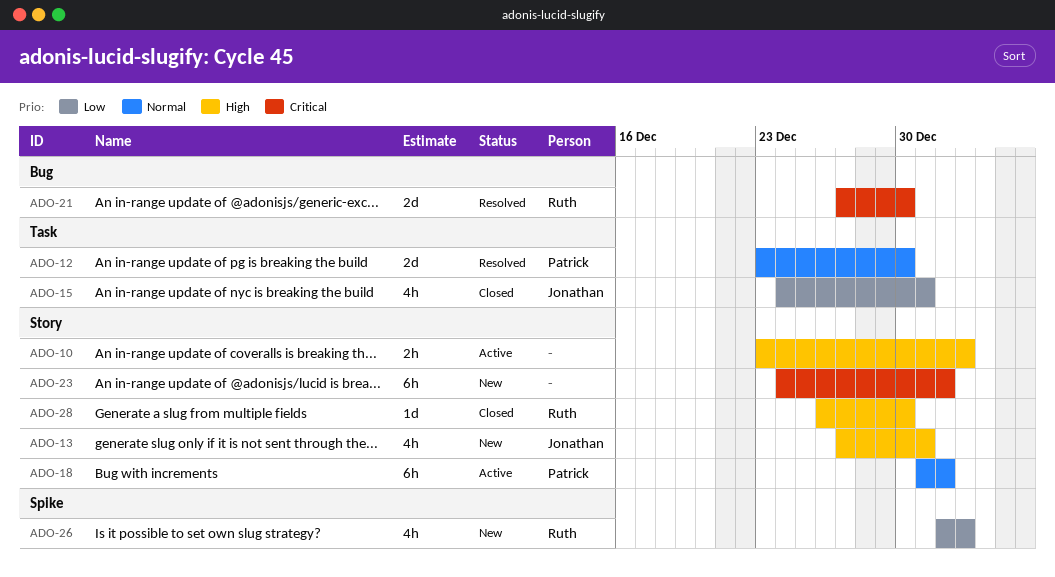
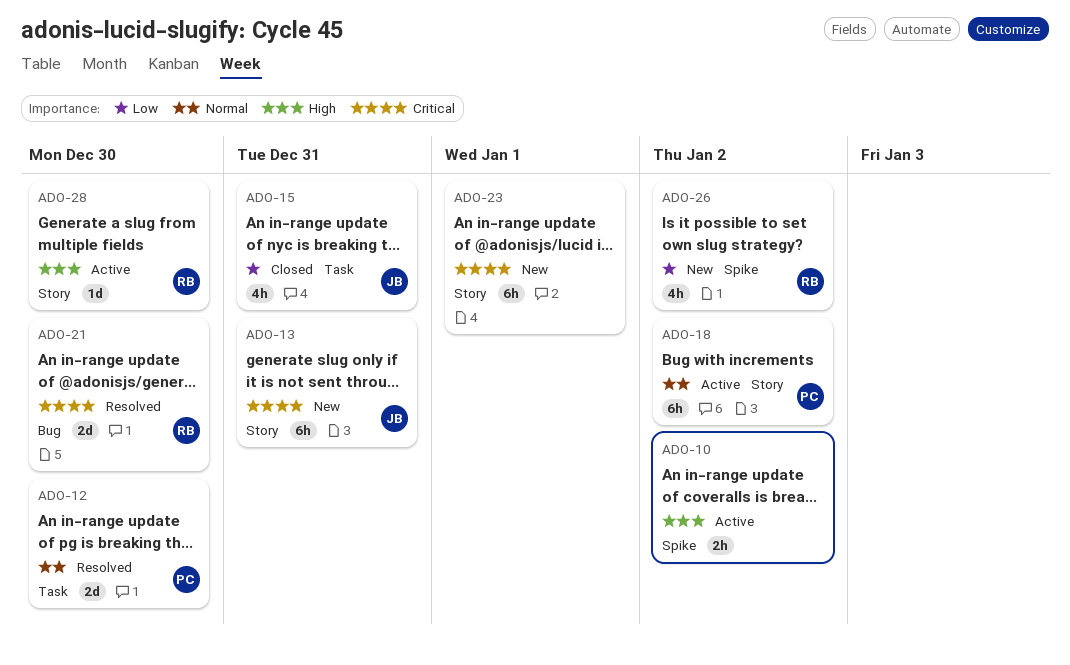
ADO-10, label: Story -> Spike
ADO-13, priority: High -> Critical
ADO-13, estimate: 4h -> 6h
ADO-18, due: Jan 1 -> Jan 2
ADO-28, status: Closed -> Active

